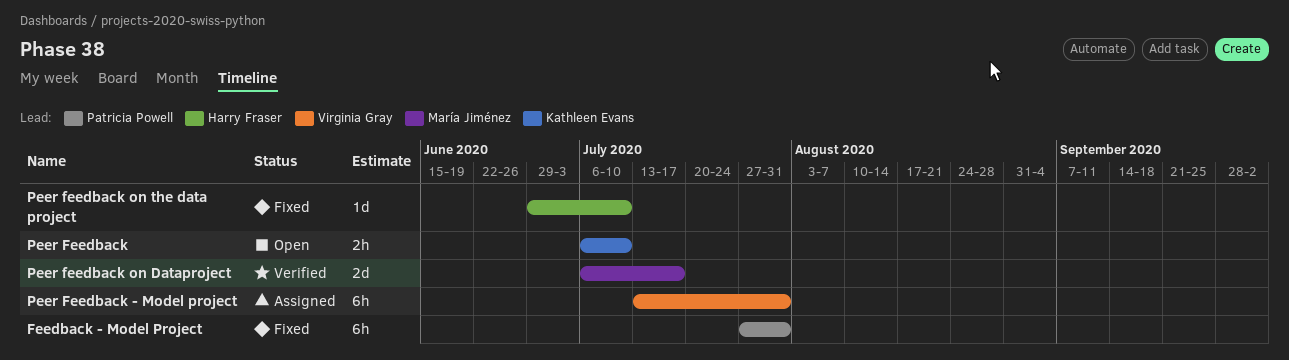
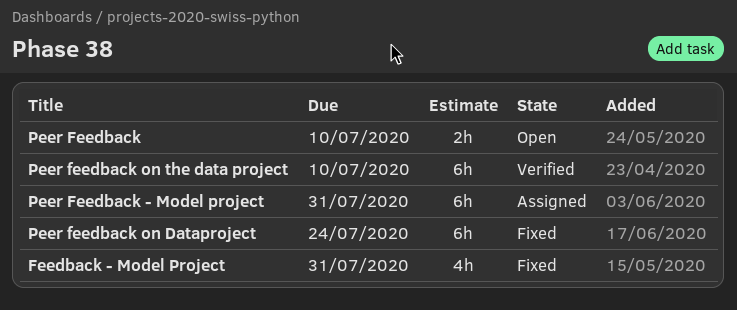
Feedback - Model Project, estimate: 6h -> 4h
Peer feedback on Dataproject, status: Verified -> Fixed
Peer feedback on Dataproject, estimate: 2d -> 6h
Peer feedback on Dataproject, due: Jul 17 -> Jul 24
Peer feedback on the data project, status: Fixed -> Verified
Peer feedback on the data project, estimate: 1d -> 6h

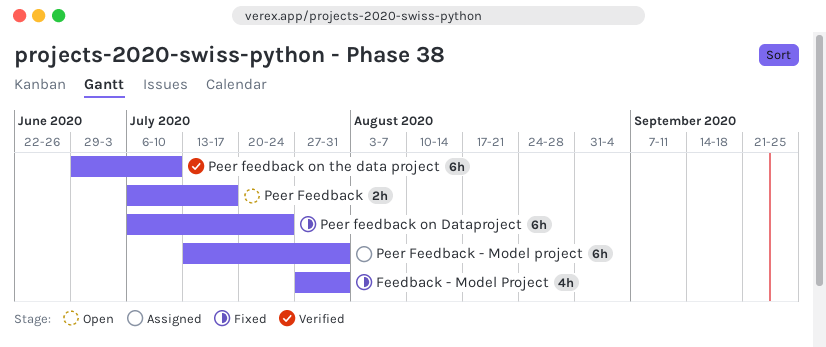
Peer Feedback, due: Jul 10 -> Jul 17

